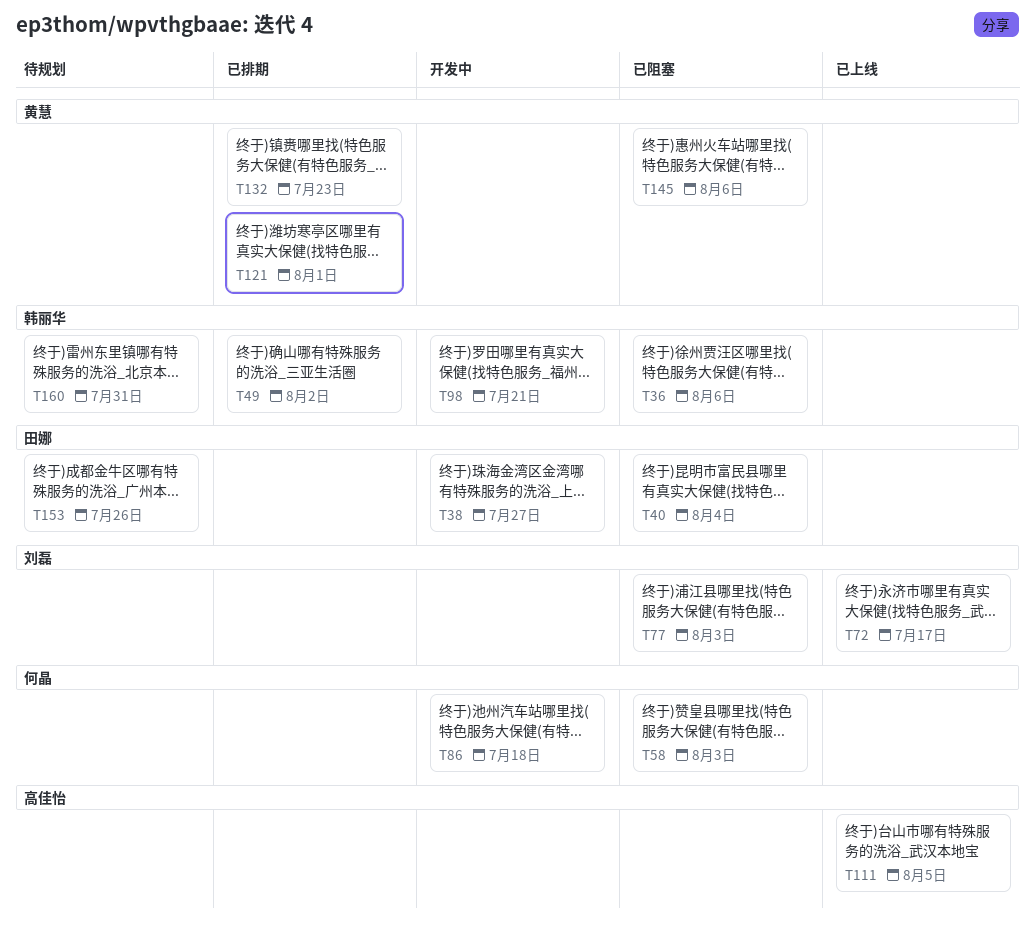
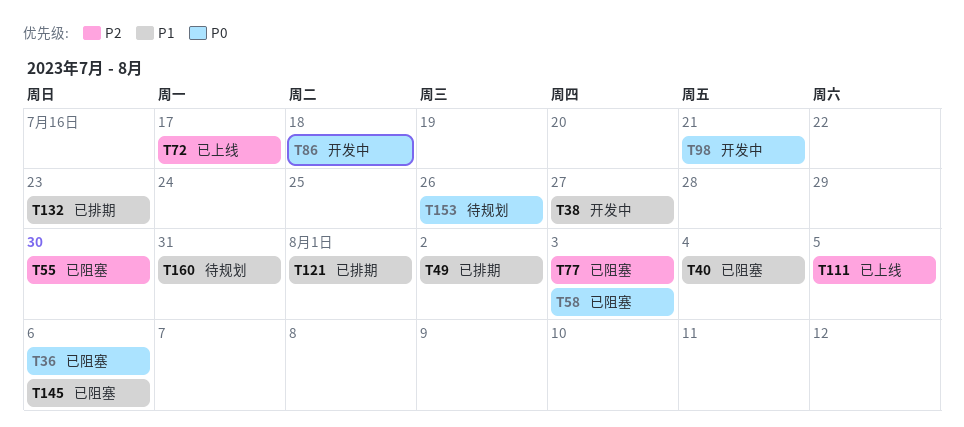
T55: none -> present

